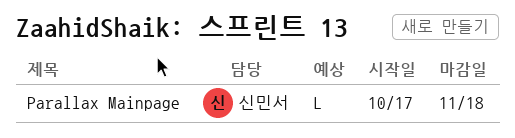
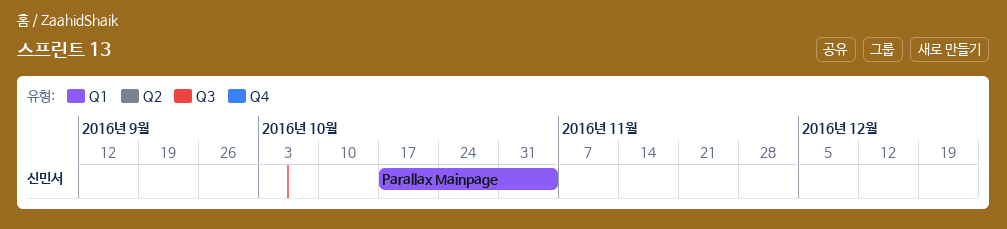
Parallax Mainpage, due: Nov 18 -> Nov 4

